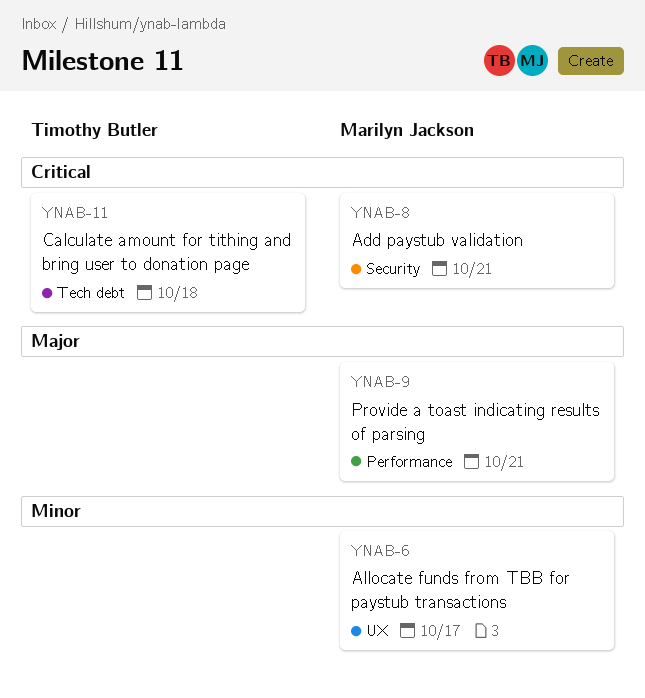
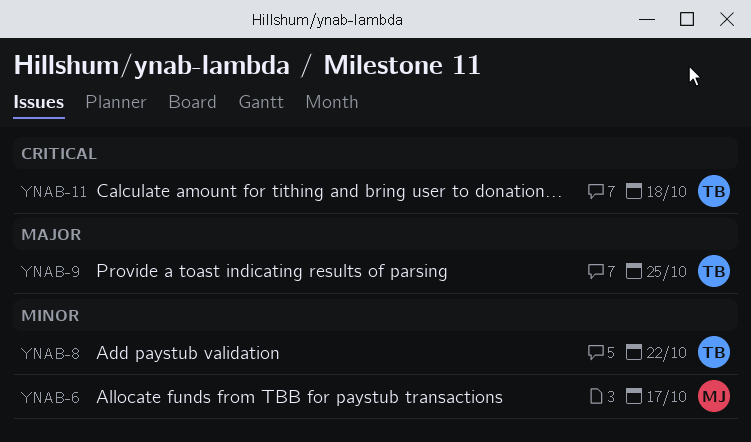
YNAB-8, owner: Marilyn Jackson -> Timothy Butler
YNAB-8, priority: Critical -> Minor
YNAB-8, due: Oct 21 -> Oct 22
YNAB-9, owner: Marilyn Jackson -> Timothy Butler
YNAB-9, due: Oct 21 -> Oct 25

